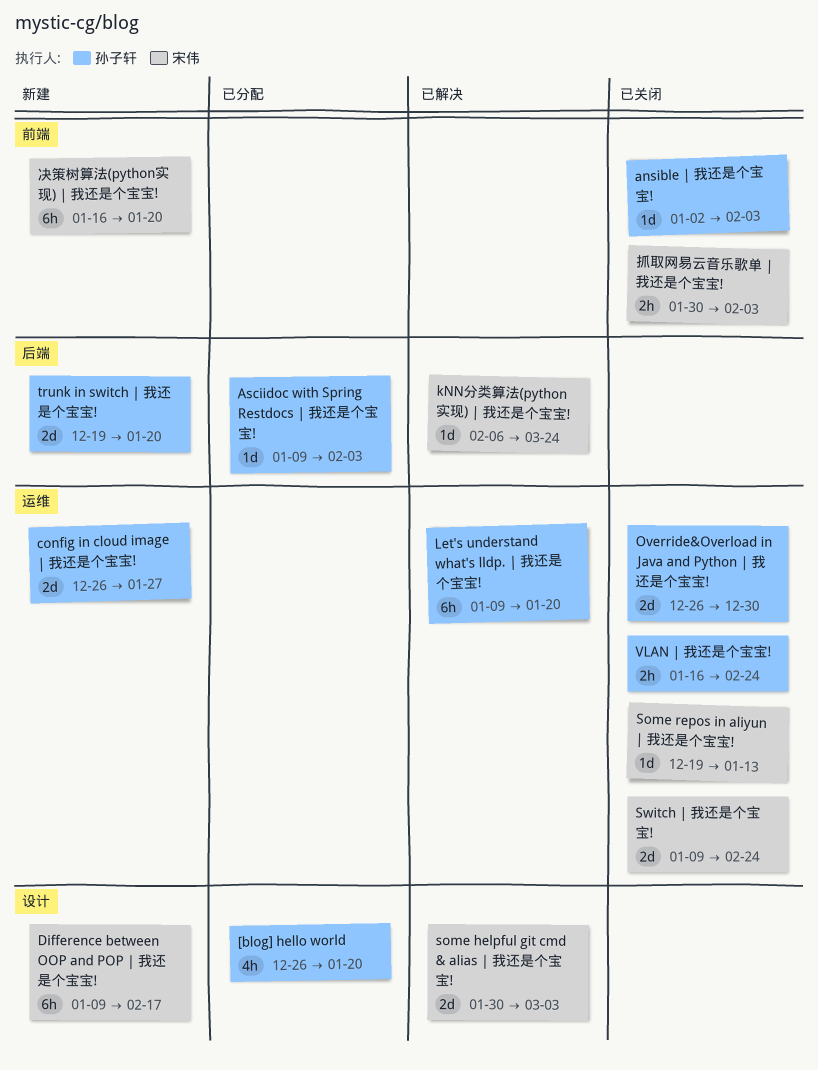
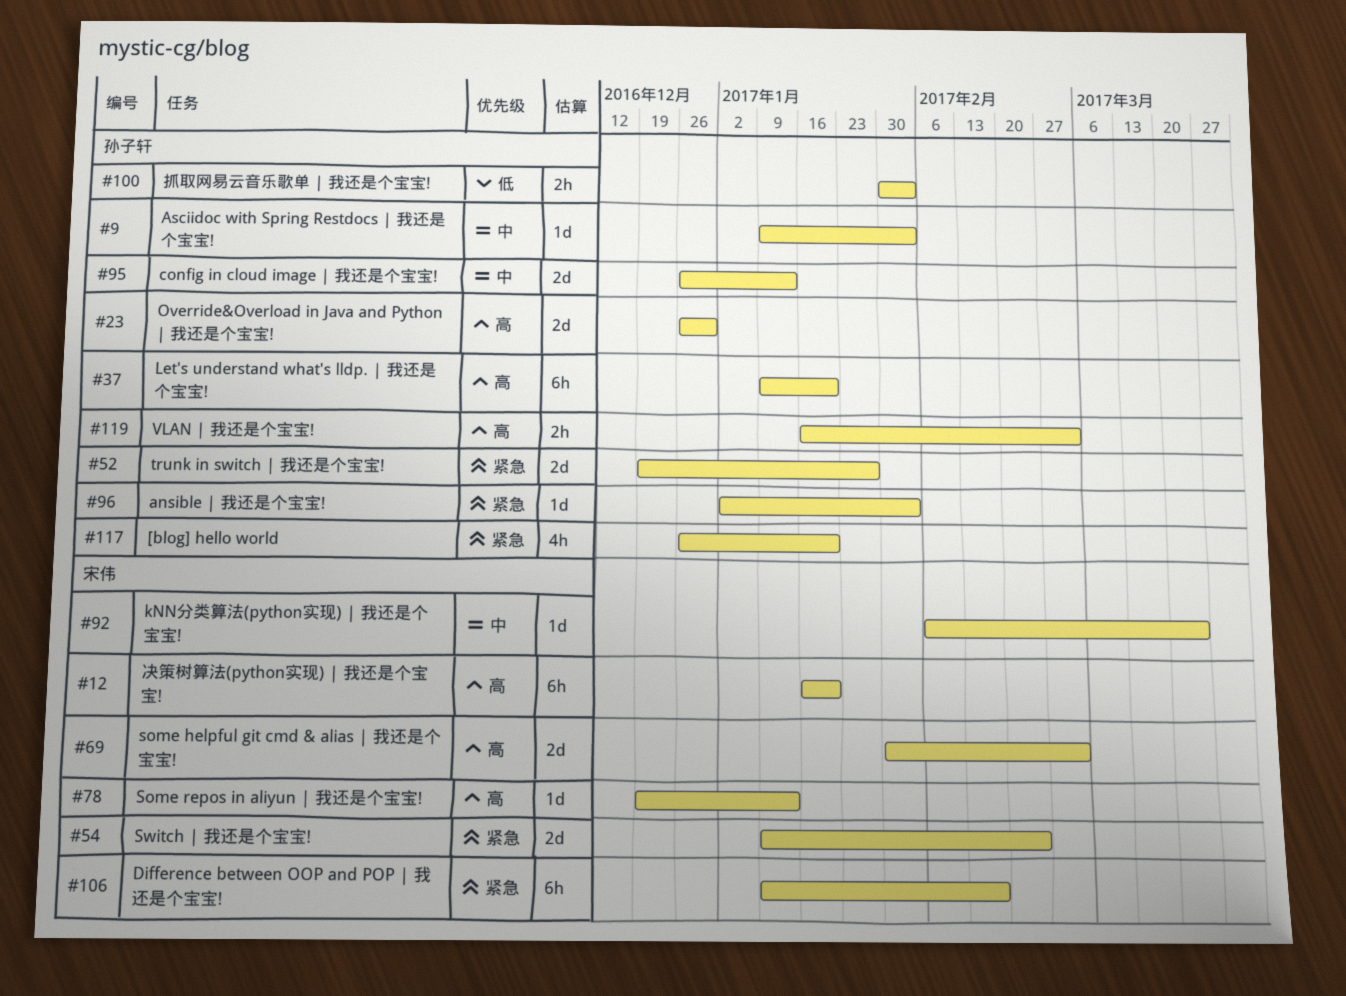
config in cloud image | 我还是个宝宝!, due: Jan 27 -> Jan 13
trunk in switch | 我还是个宝宝!, due: Jan 20 -> Jan 27
VLAN | 我还是个宝宝!, due: Feb 24 -> Mar 3
抓取网易云音乐歌单 | 我还是个宝宝!, owner: 宋伟 -> 孙子轩

